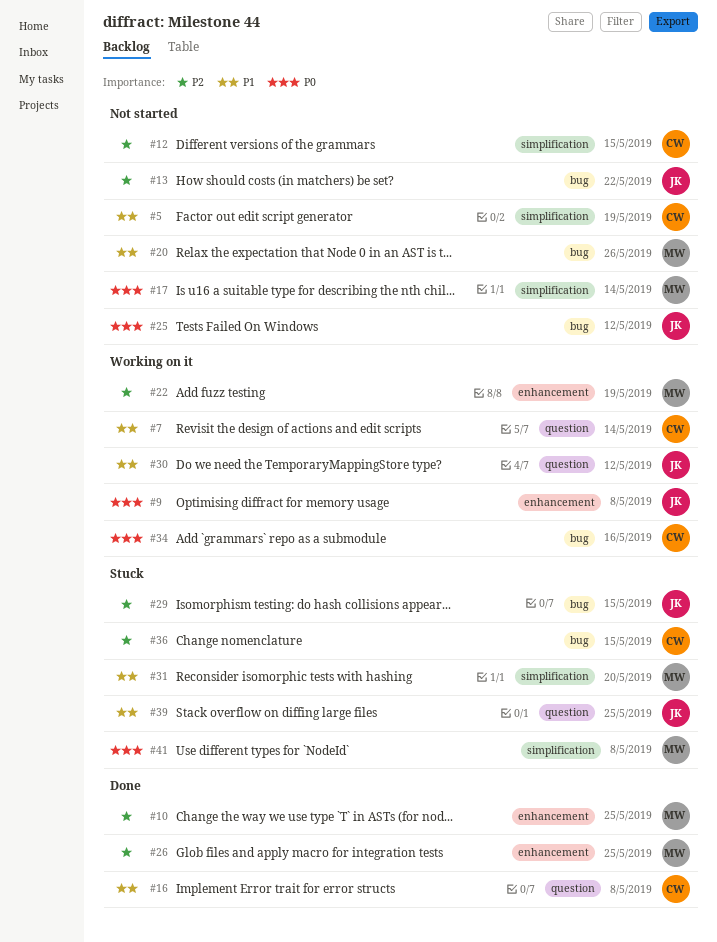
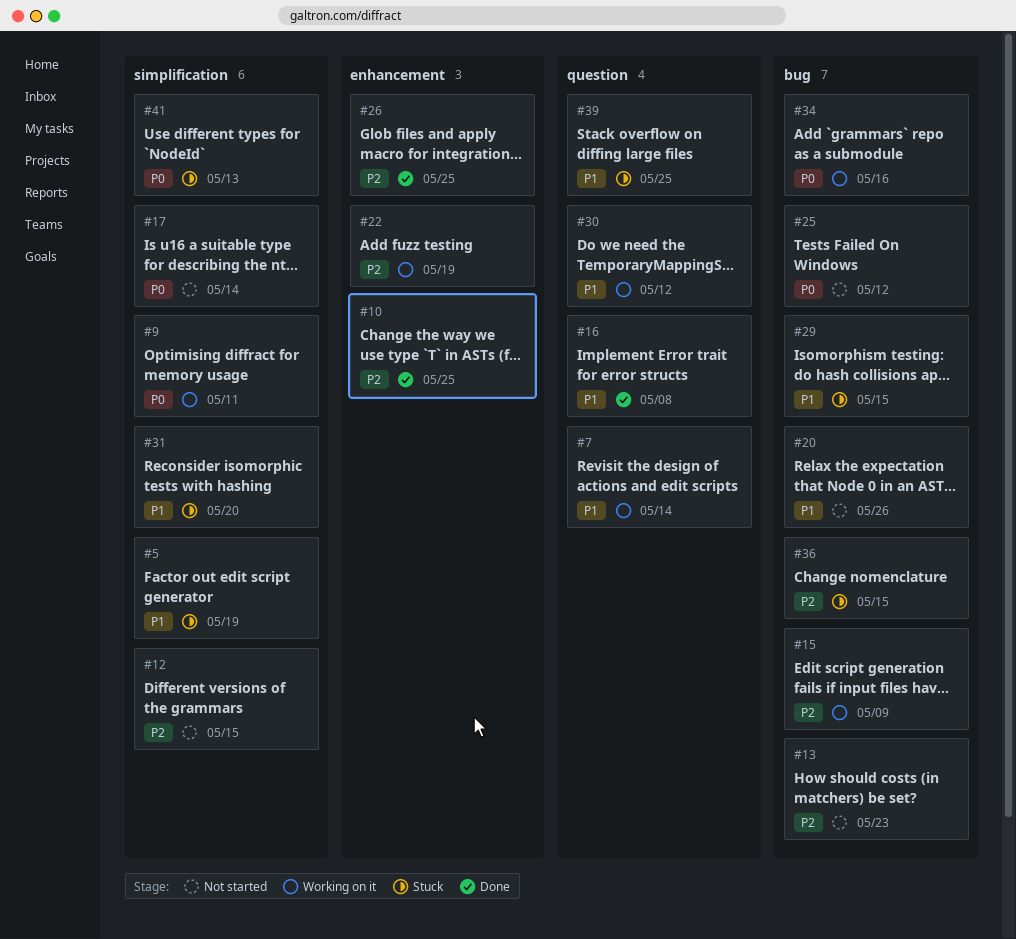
#5, status: Not started -> Stuck
#9, label: enhancement -> simplification
#9, due: May 8 -> May 11
#13, due: May 22 -> May 23
#15: none -> present
#29, priority: P2 -> P1
#41, due: May 8 -> May 13

